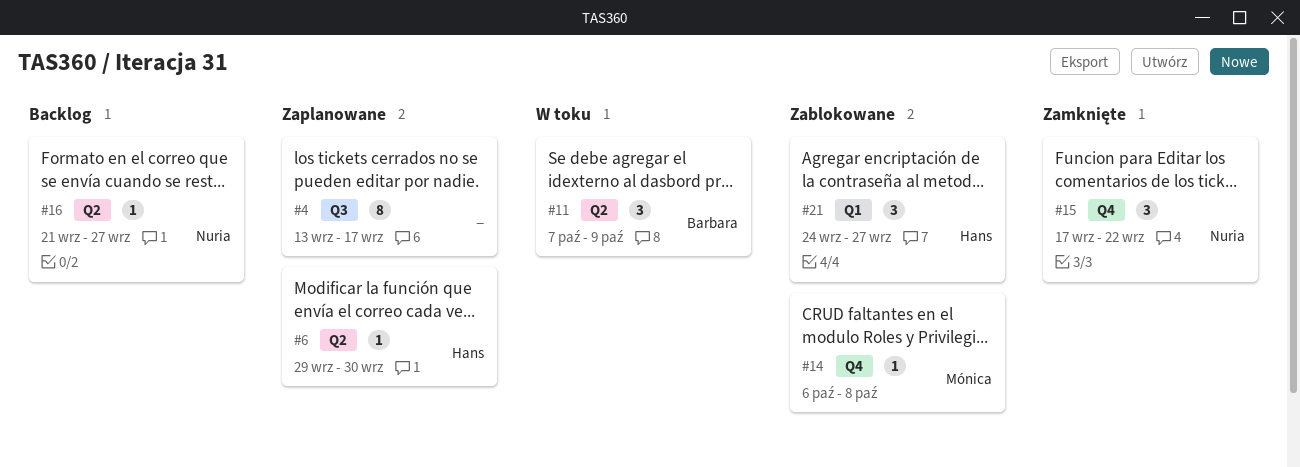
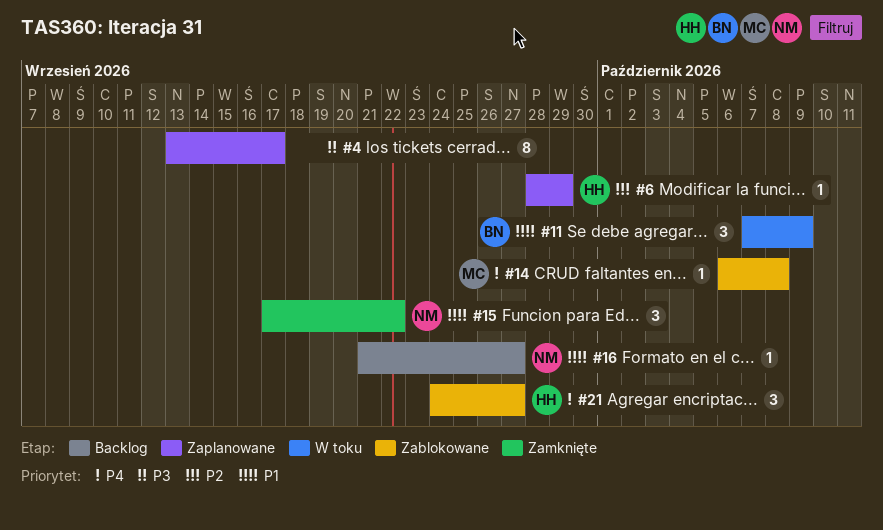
#6, start: Sep 29 -> Sep 28
#6, due: Sep 30 -> Sep 29

